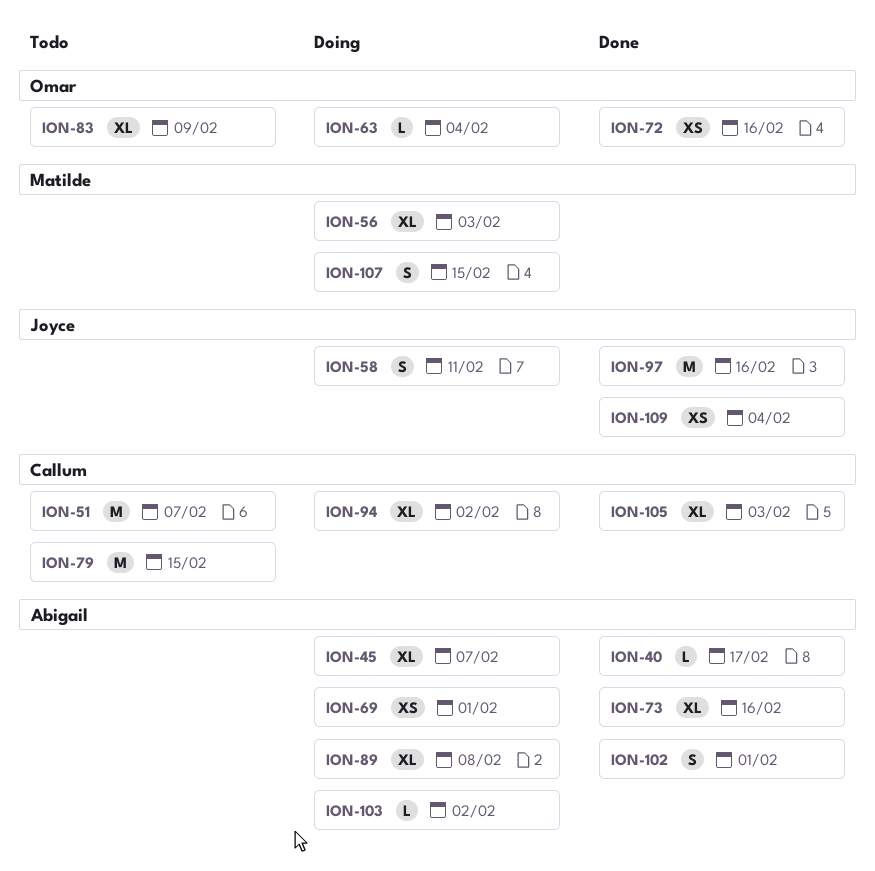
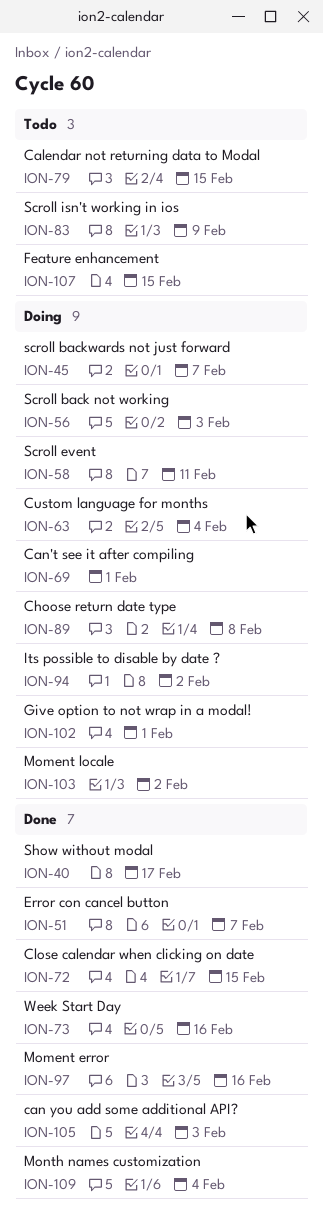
ION-51, status: Todo -> Done
ION-72, due: Feb 16 -> Feb 15
ION-102, status: Done -> Doing
ION-107, status: Doing -> Todo

